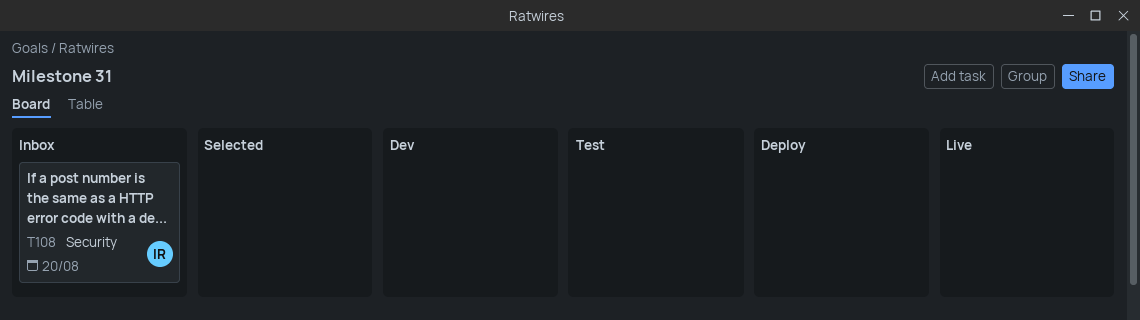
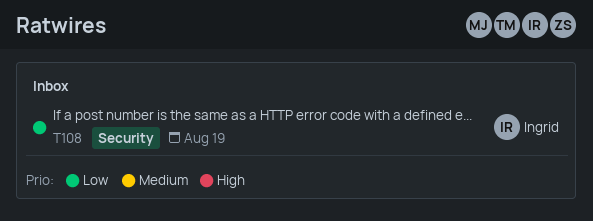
T108, due: Aug 20 -> Aug 19

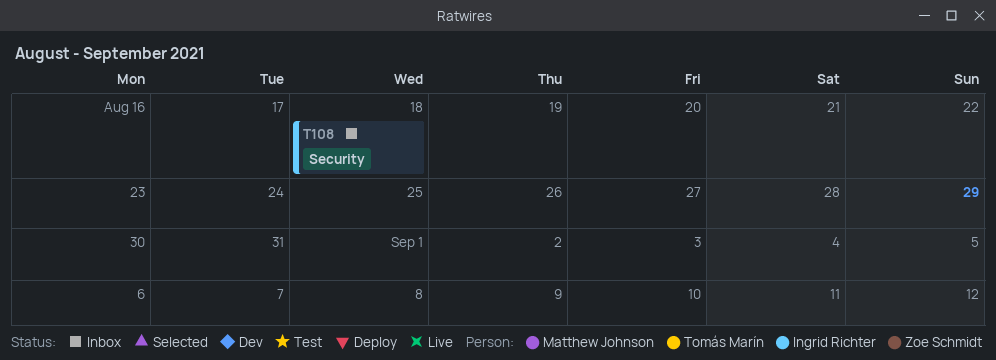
T108, due: Aug 19 -> Aug 18

